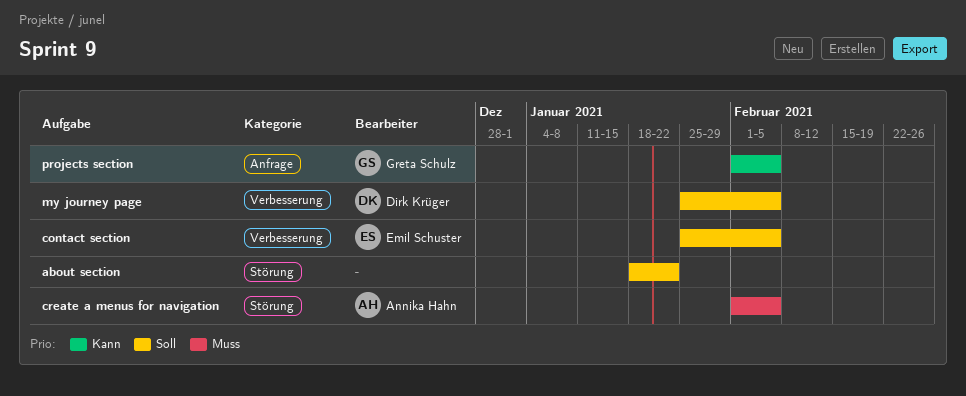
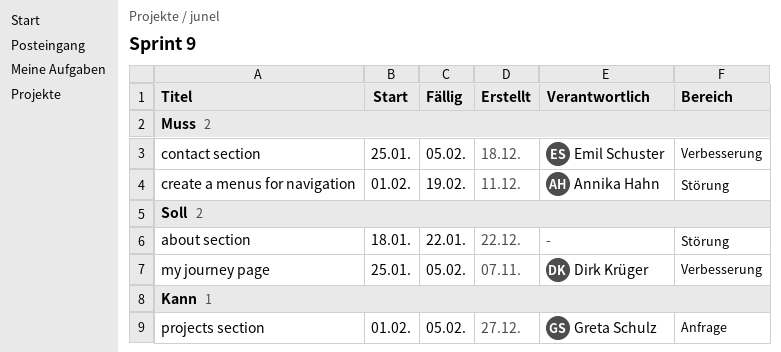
contact section, priority: Soll -> Muss
create a menus for navigation, due: Feb 5 -> Feb 19

